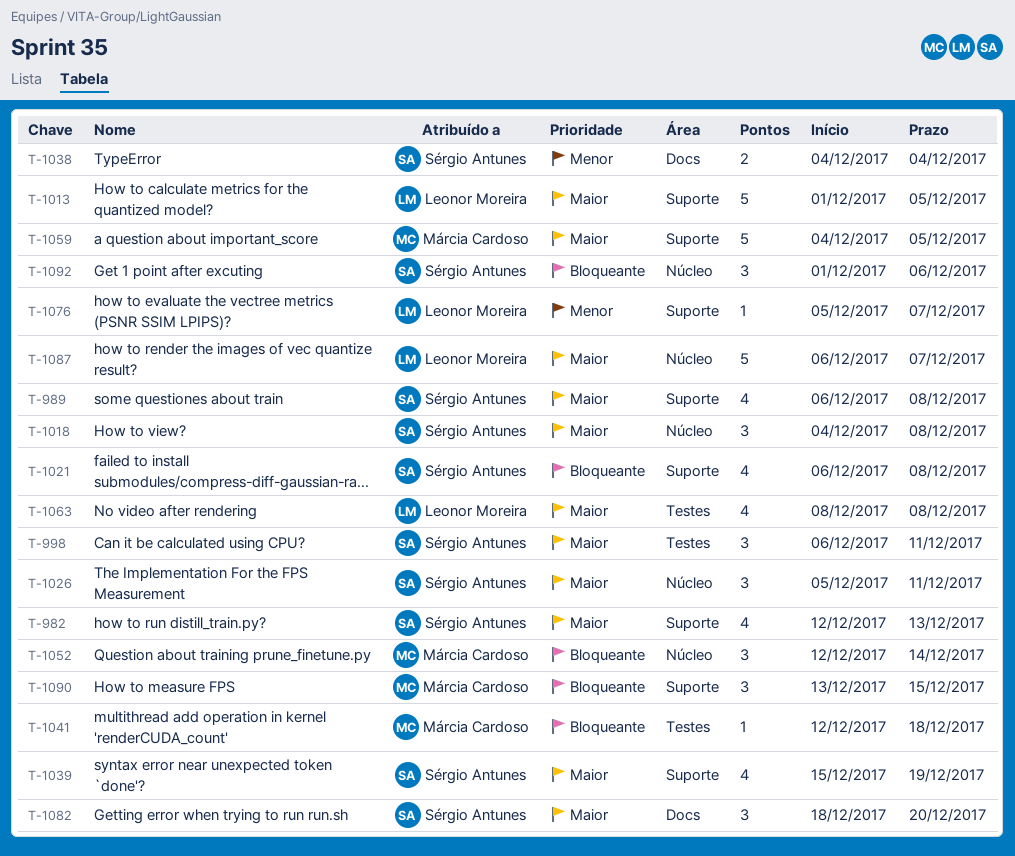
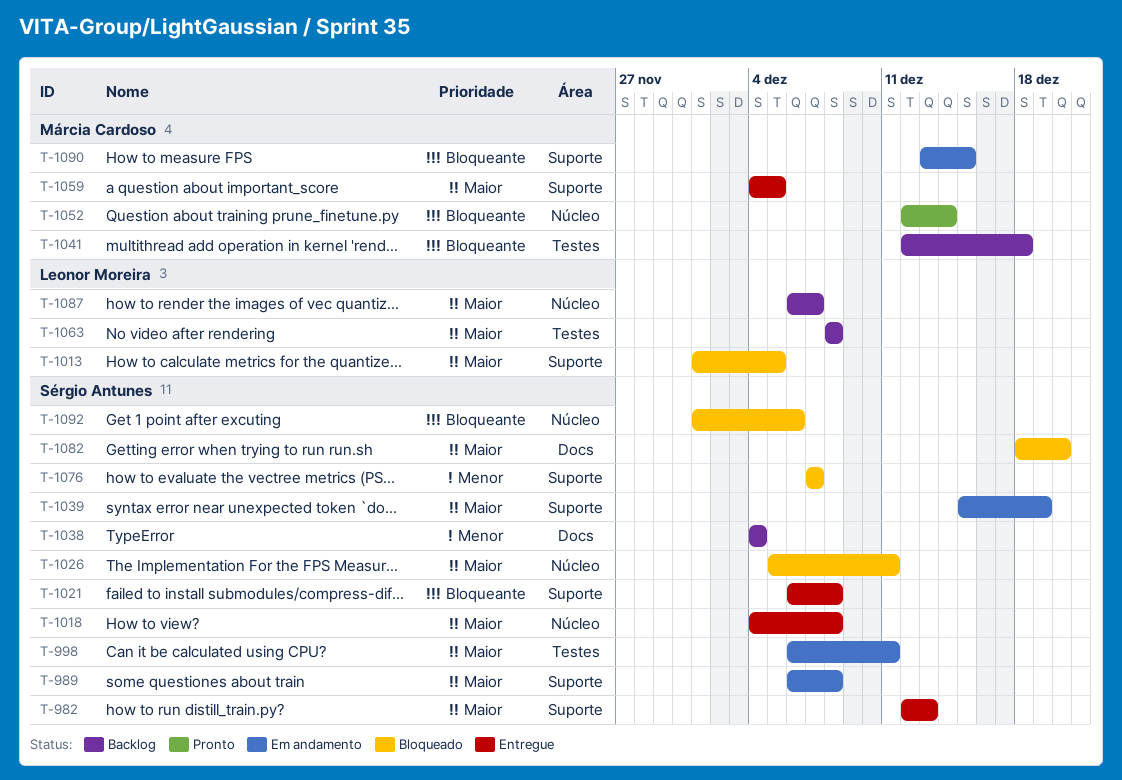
T-1076, owner: Leonor Moreira -> Sérgio Antunes
T-1076, start: Dec 5 -> Dec 7

